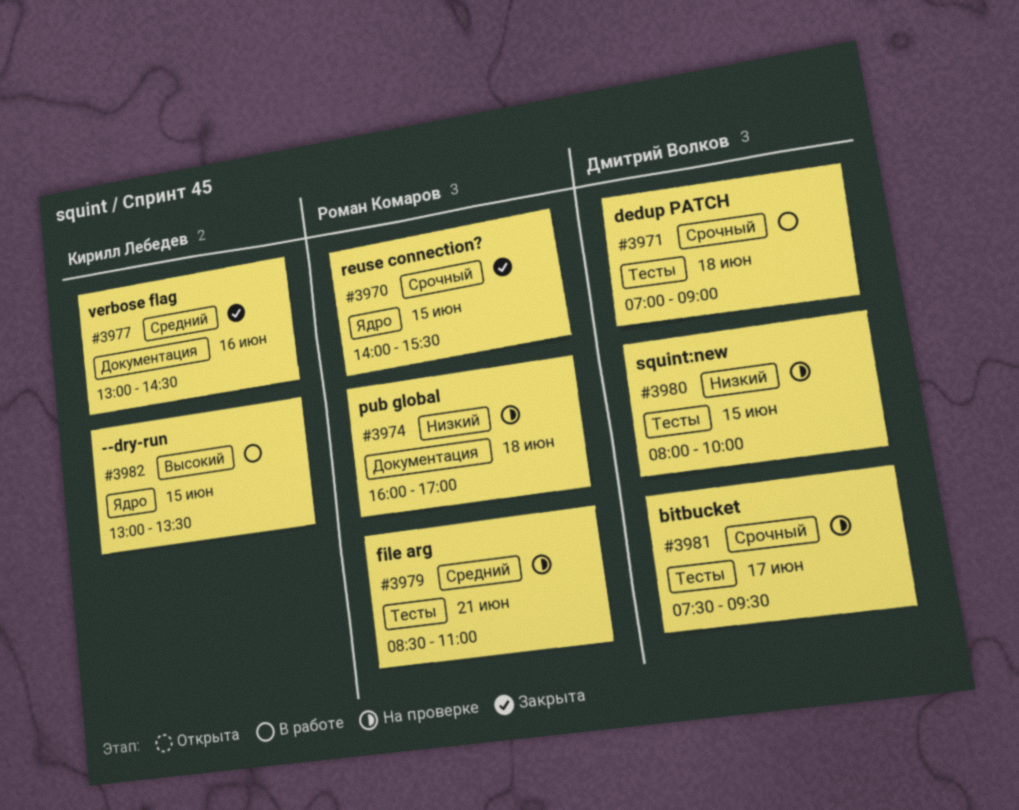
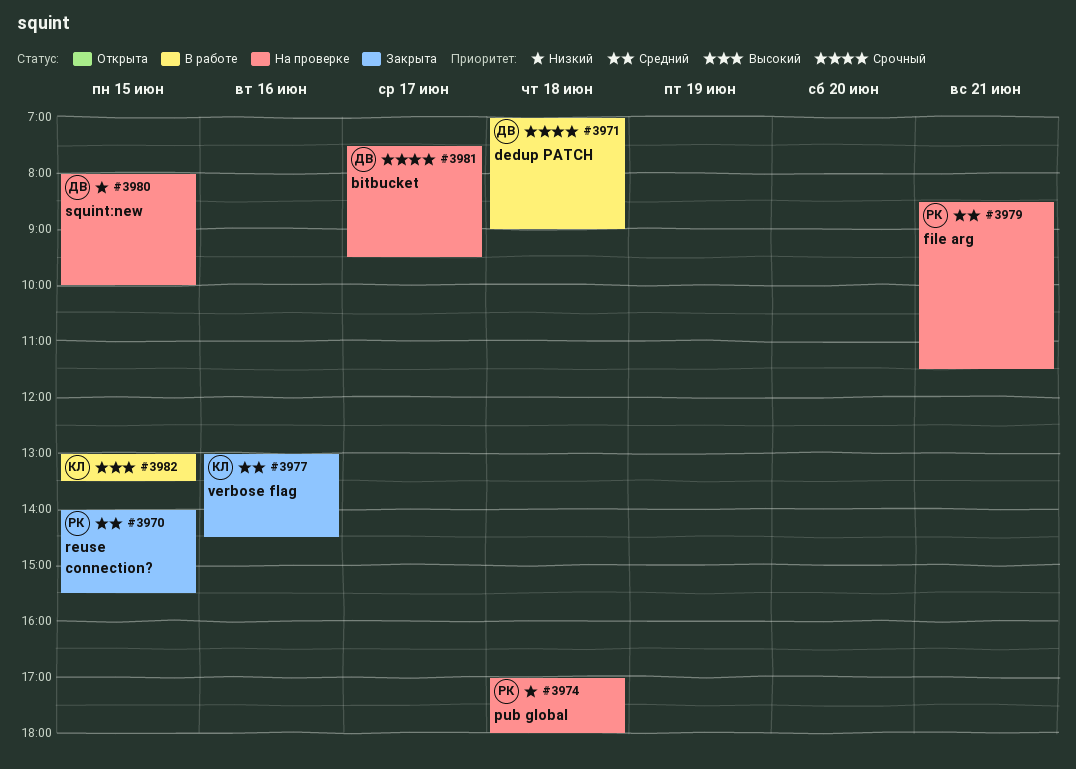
#3970, priority: Срочный -> Средний
#3974, begins: 16:00 -> 17:00
#3974, ends: 17:00 -> 18:00
#3979, ends: 11:00 -> 11:30

